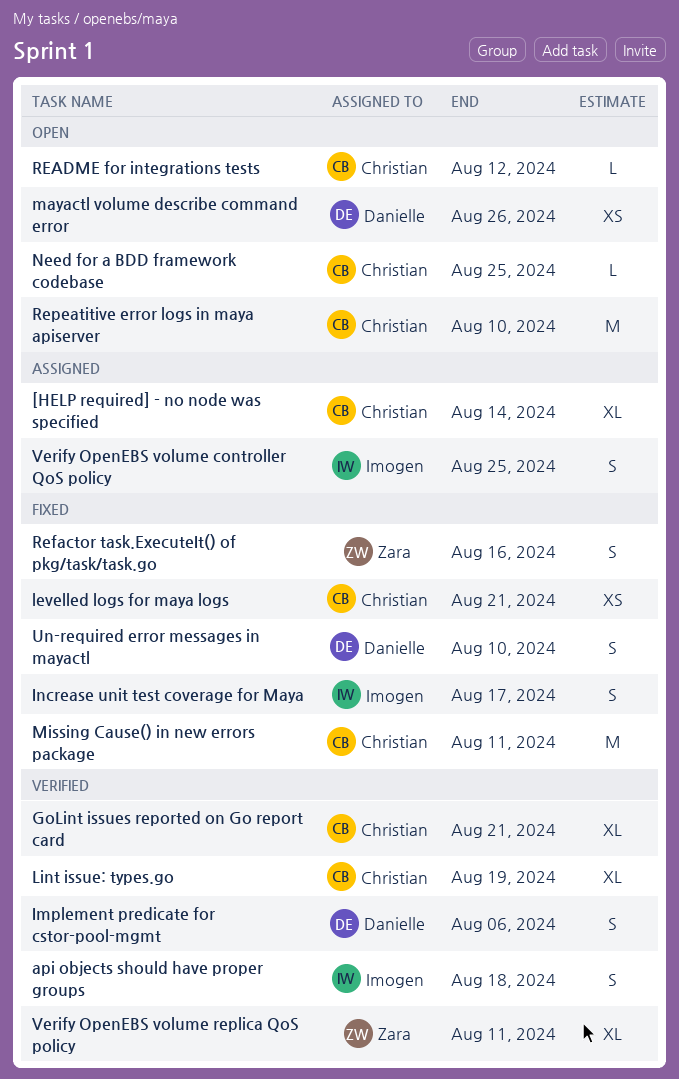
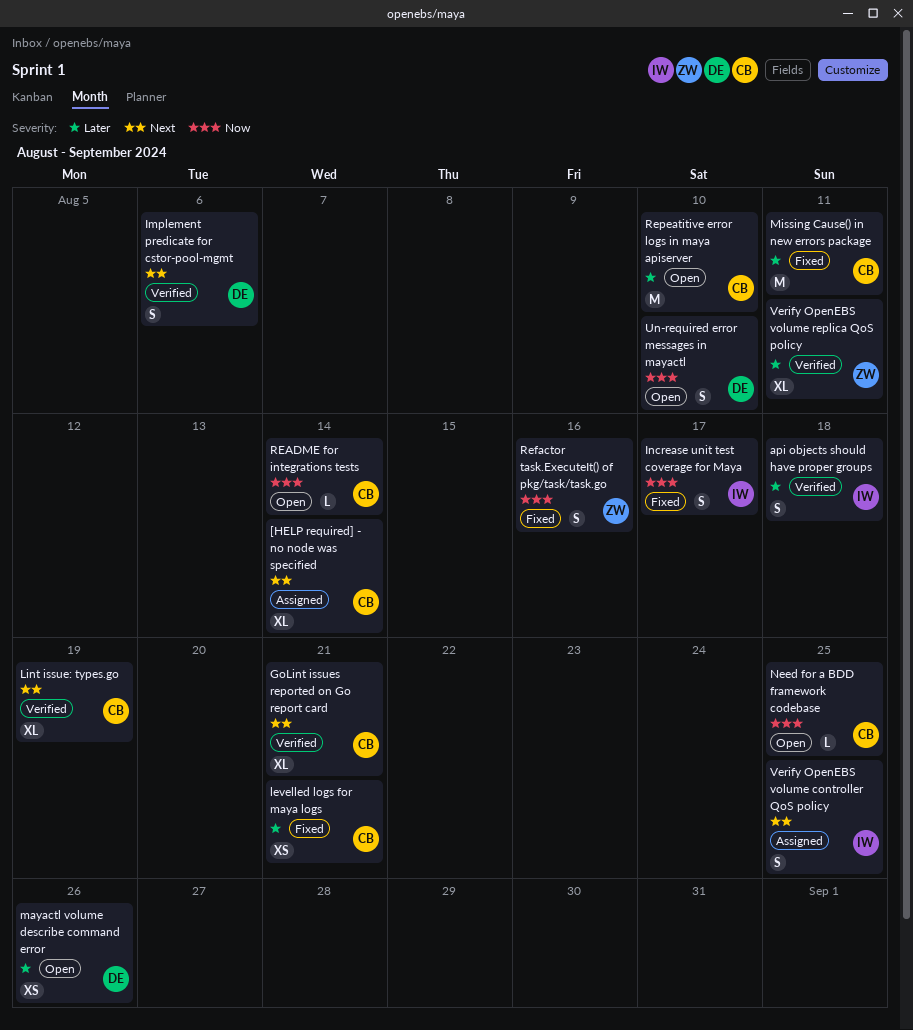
README for integrations tests, due: Aug 12 -> Aug 14
Un-required error messages in mayactl, status: Fixed -> Open

